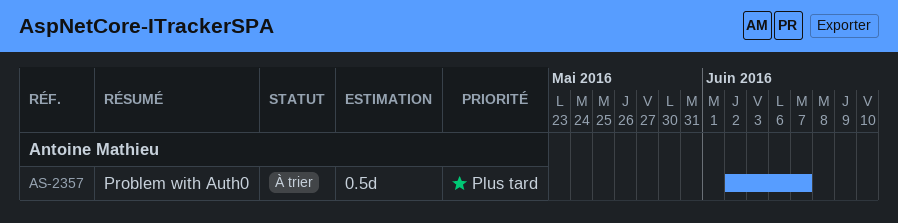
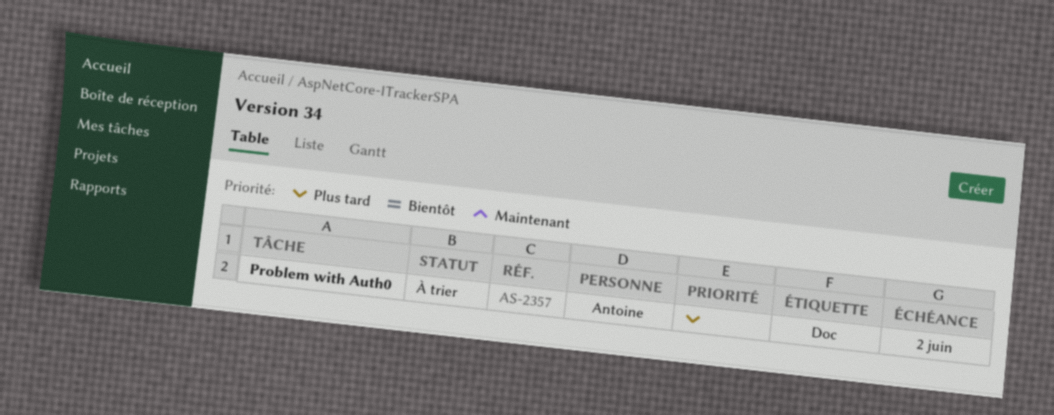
AS-2357, due: Jun 7 -> Jun 2

